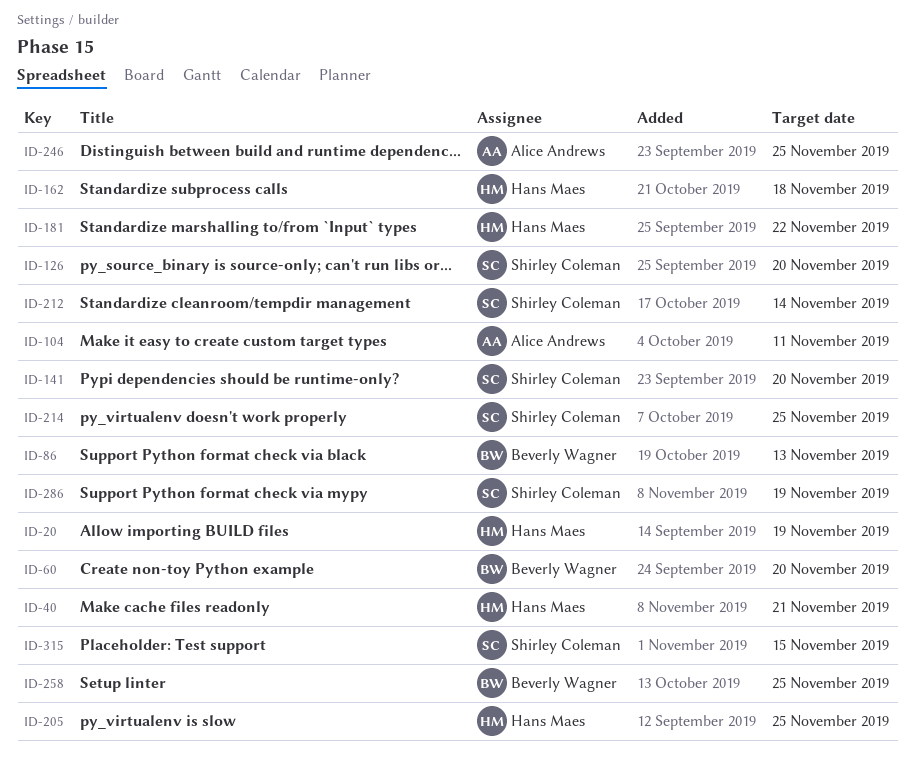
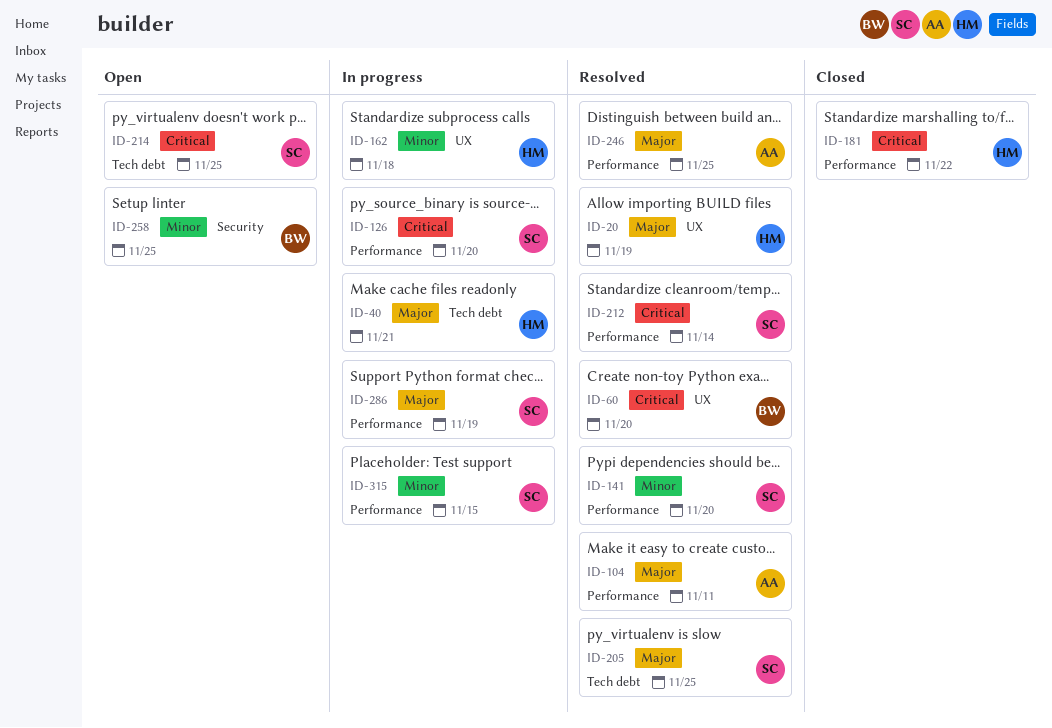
ID-86: present -> none
ID-205, owner: Hans Maes -> Shirley Coleman

